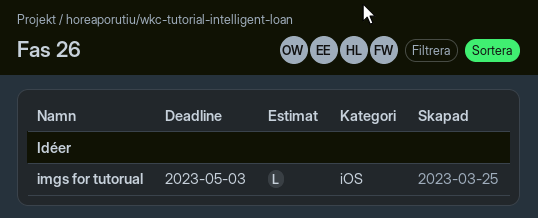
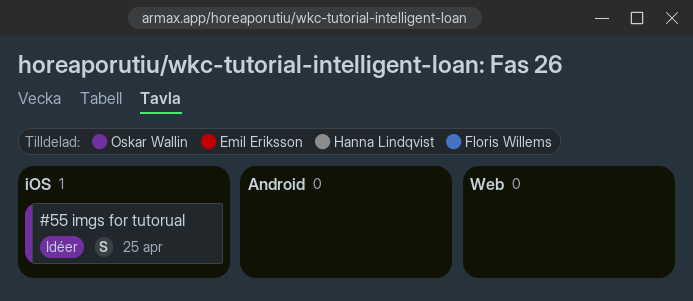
imgs for tutorual, estimate: L -> S
imgs for tutorual, due: May 3 -> Apr 25

